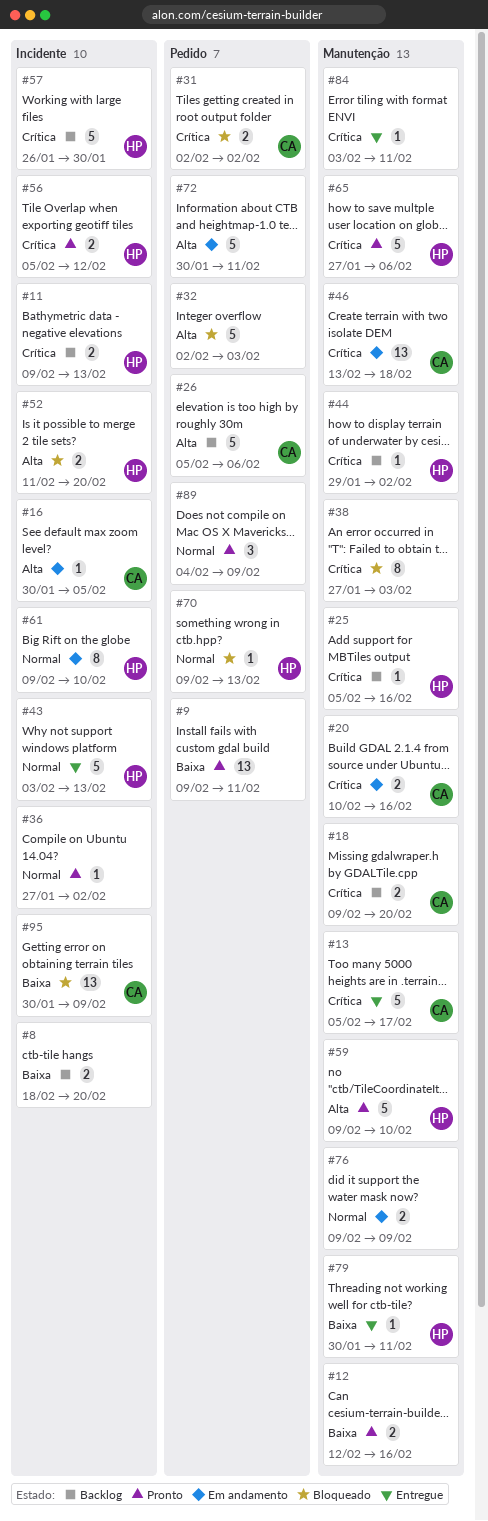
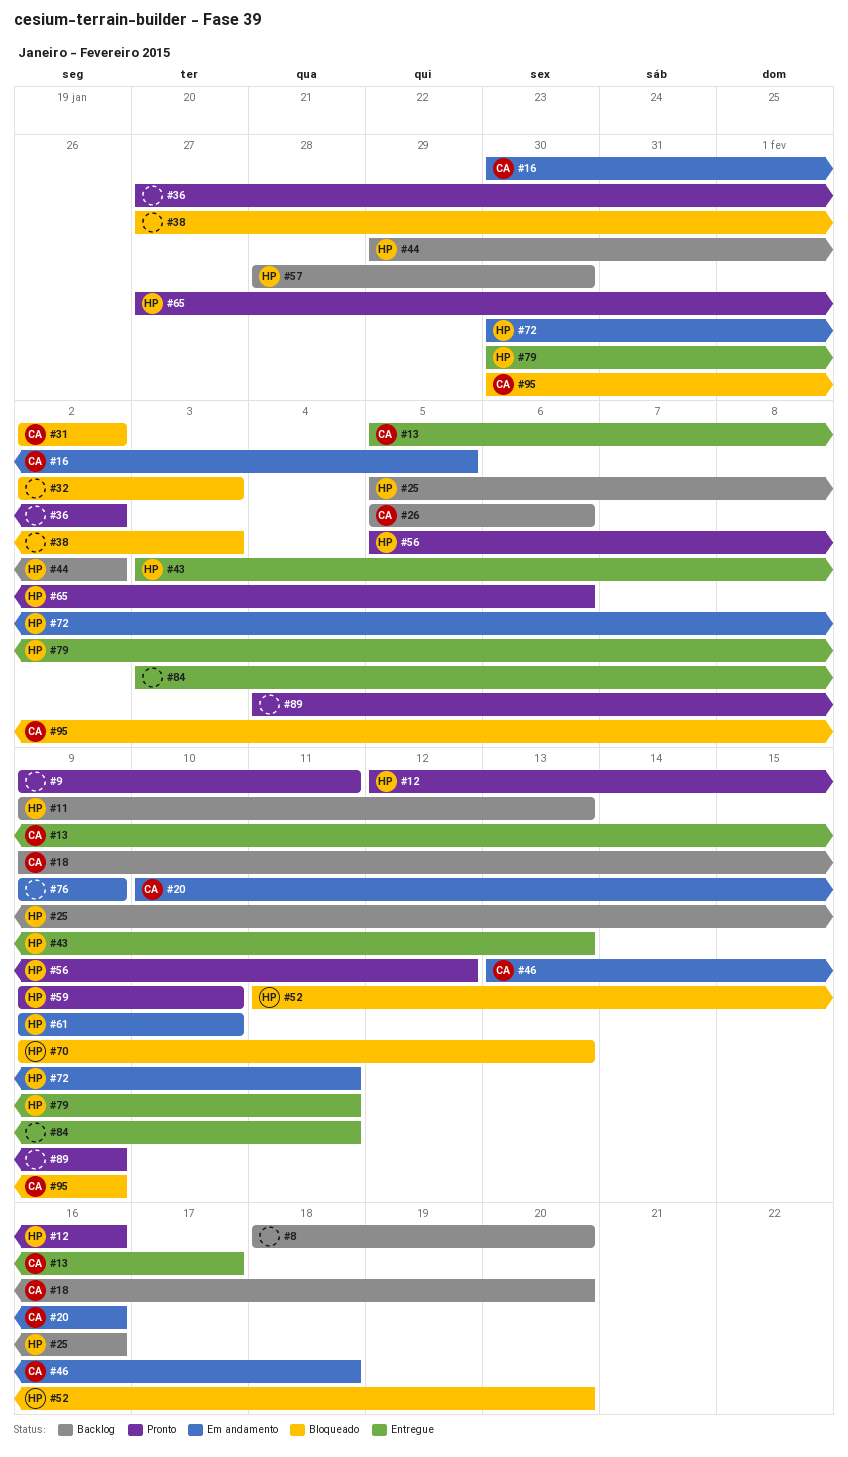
#12, owner: none -> HP
#57, start: Jan 26 -> Jan 28
#72, owner: none -> HP

